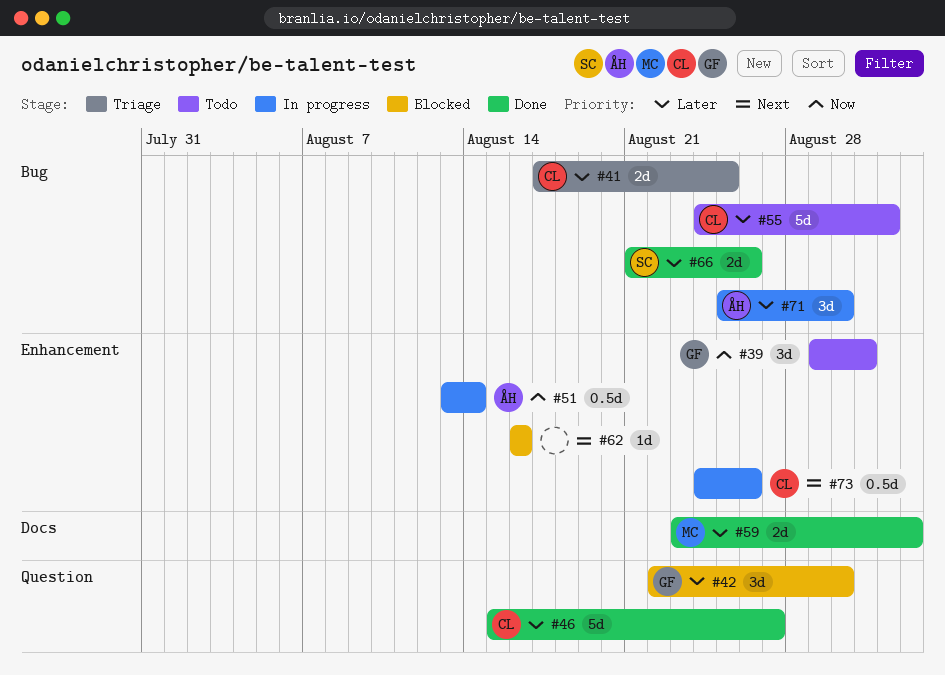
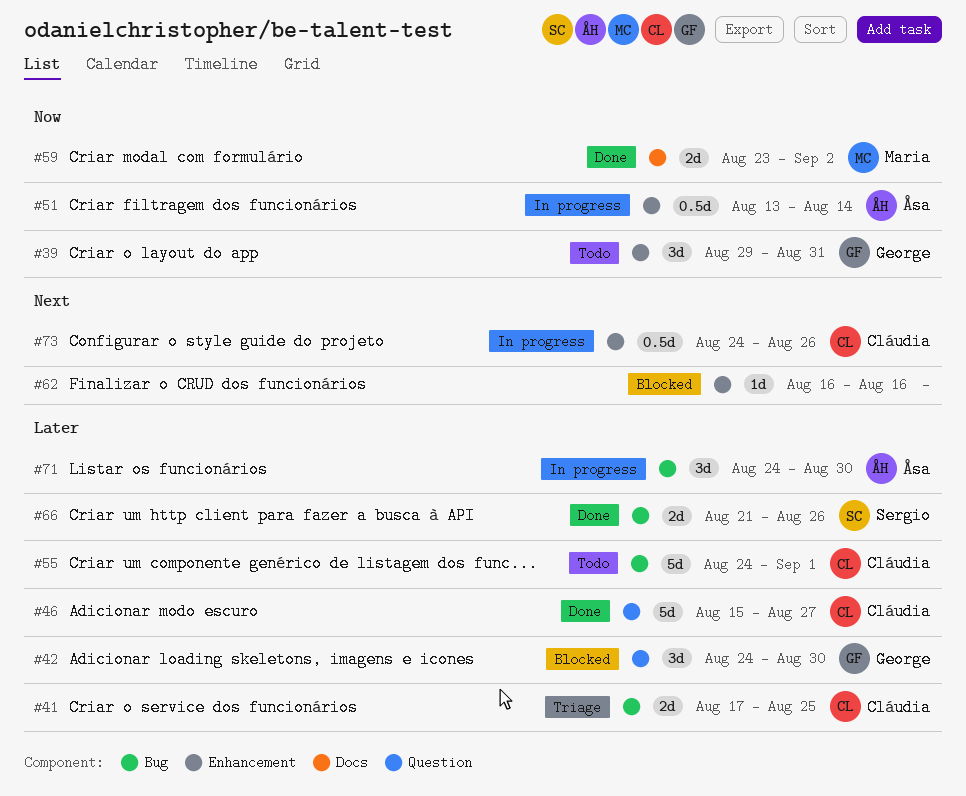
#42, start: Aug 22 -> Aug 24
#59, priority: Later -> Now
#71, start: Aug 25 -> Aug 24

